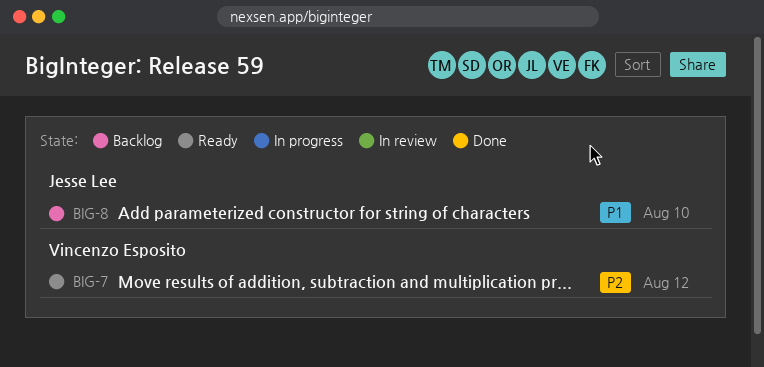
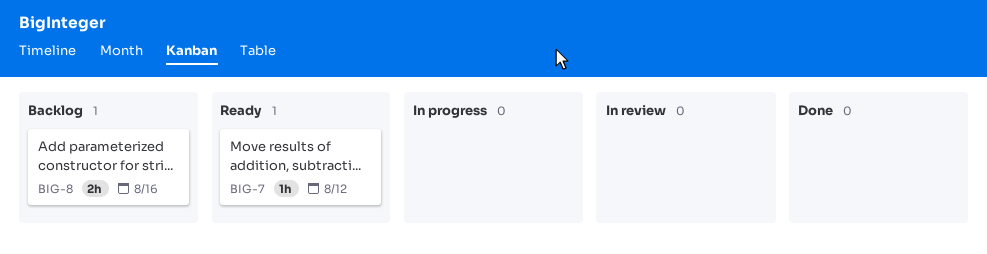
BIG-8, due: Aug 10 -> Aug 16

